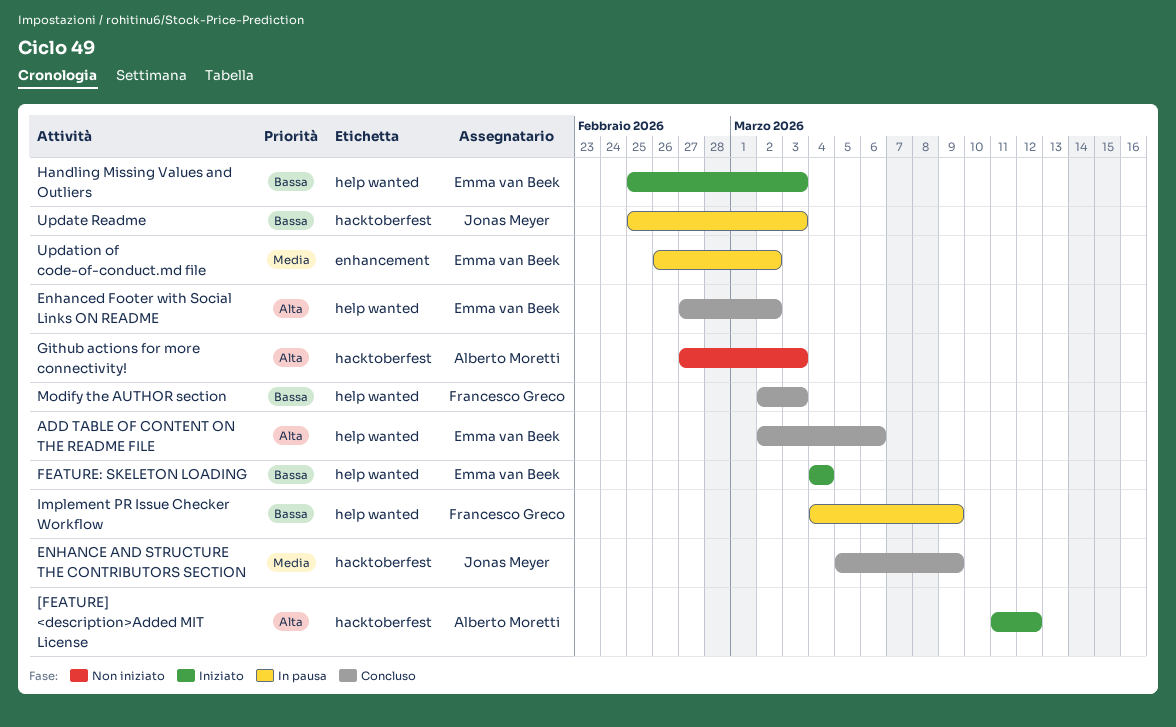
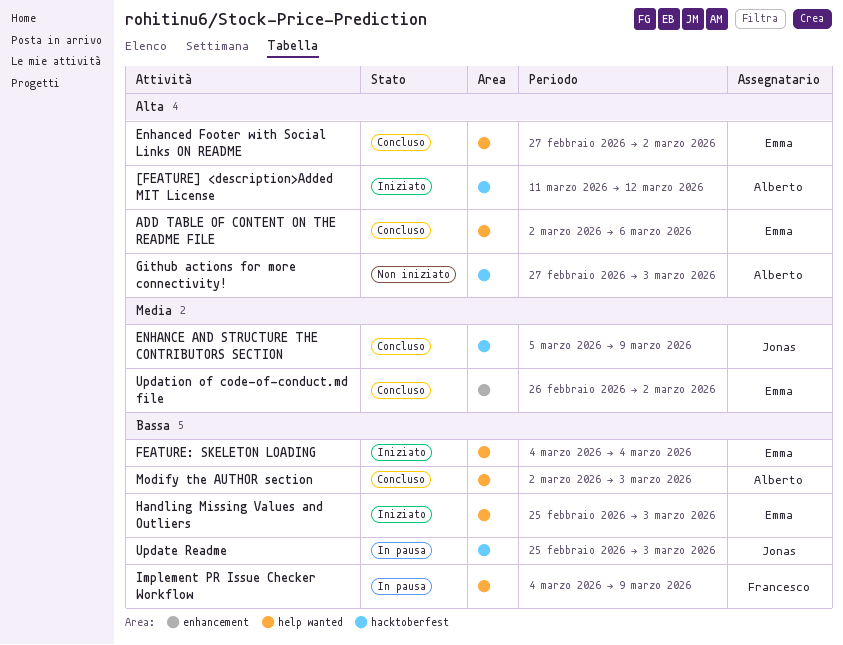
Modify the AUTHOR section, owner: Francesco Greco -> Alberto Moretti
Updation of code-of-conduct.md file, status: In pausa -> Concluso

